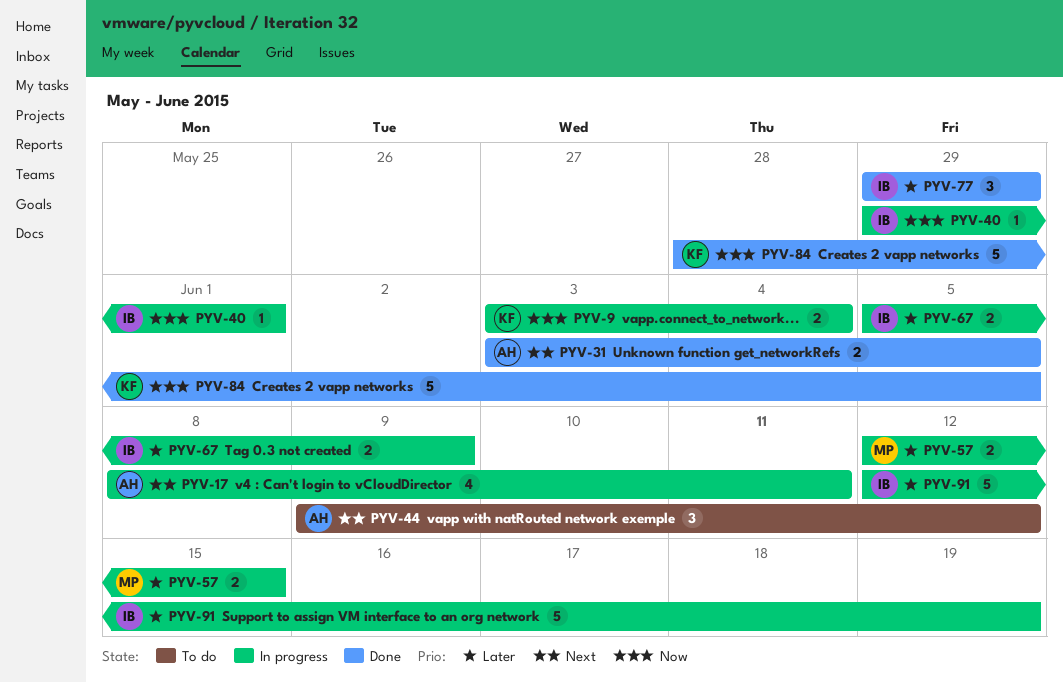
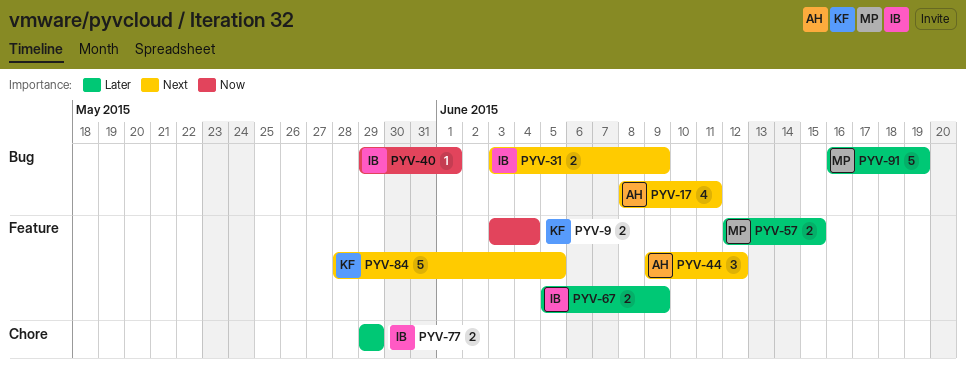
PYV-31, owner: AH -> IB
PYV-31, due: Jun 5 -> Jun 9
PYV-77, estimate: 3 -> 2
PYV-84, priority: Now -> Next
PYV-91, owner: IB -> MP
PYV-91, start: Jun 12 -> Jun 16

